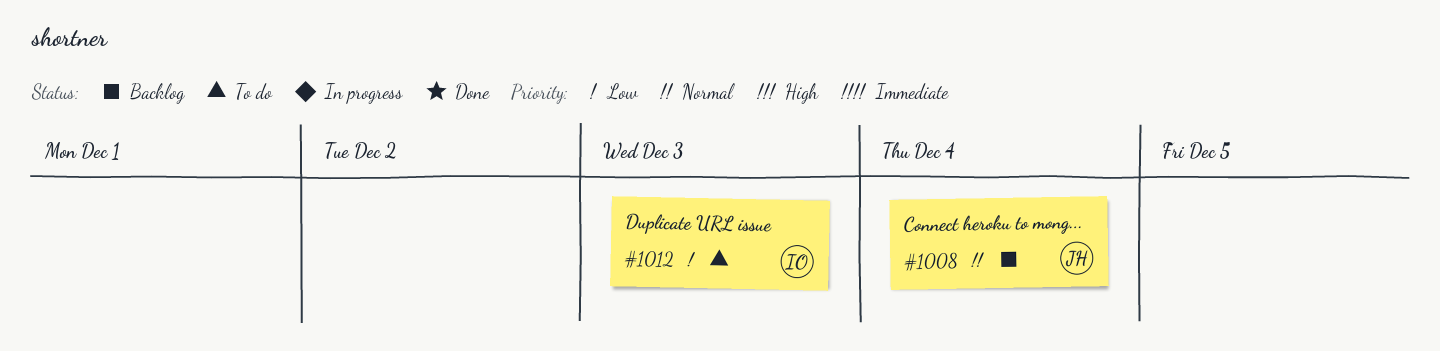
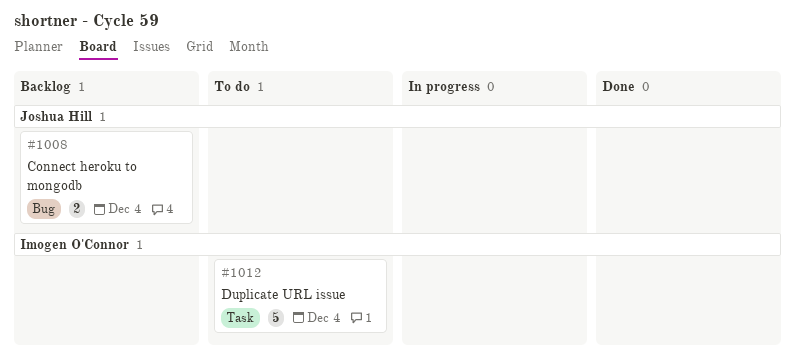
#1012, due: Dec 3 -> Dec 4

